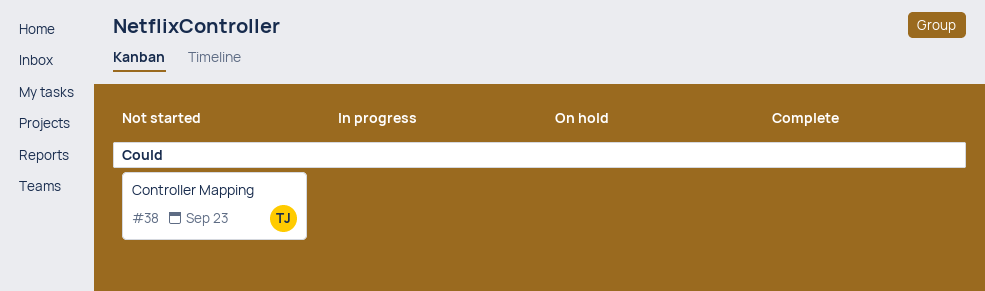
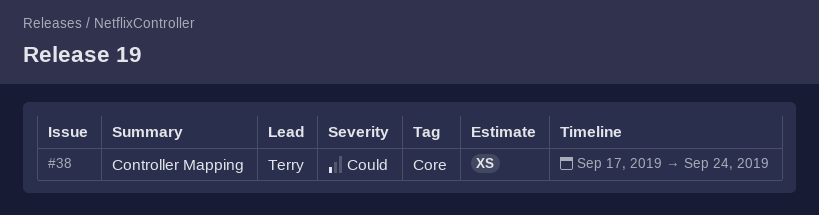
#38, due: Sep 23 -> Sep 24

